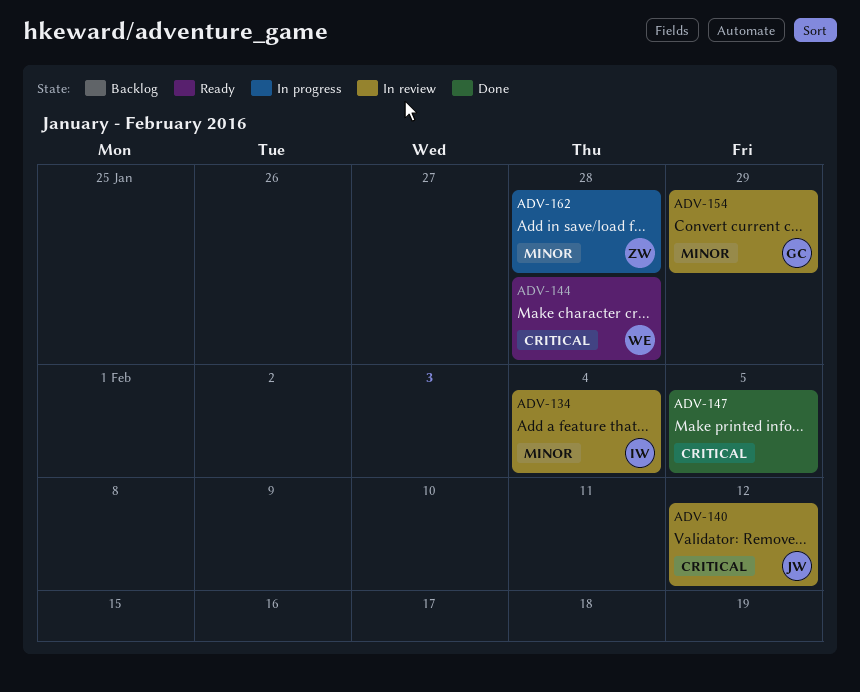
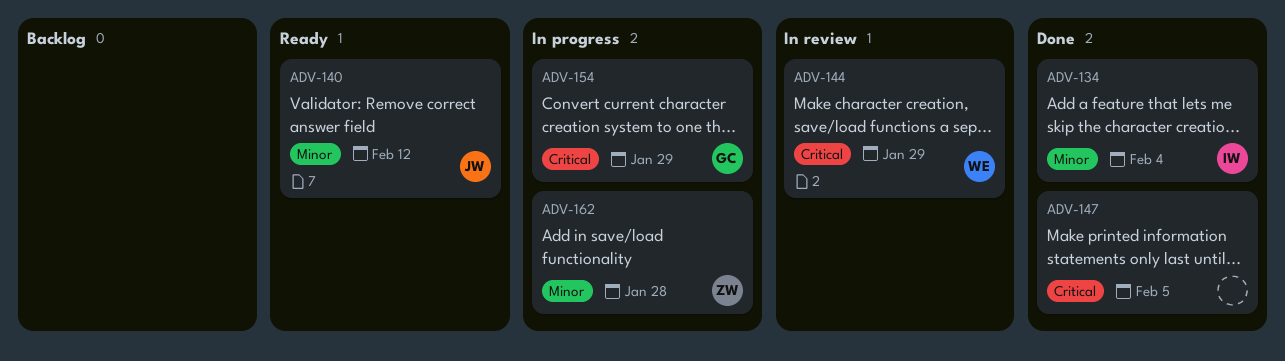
ADV-134, status: In review -> Done
ADV-140, status: In review -> Ready
ADV-140, priority: Critical -> Minor
ADV-144, status: Ready -> In review
ADV-144, due: Jan 28 -> Jan 29
ADV-154, status: In review -> In progress
ADV-154, priority: Minor -> Critical

